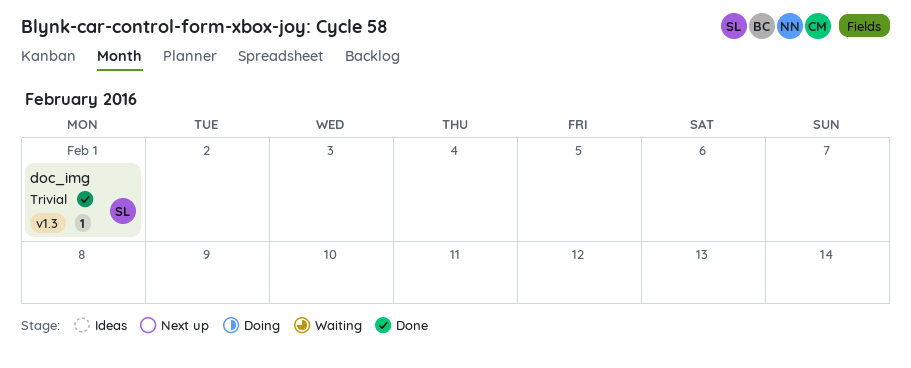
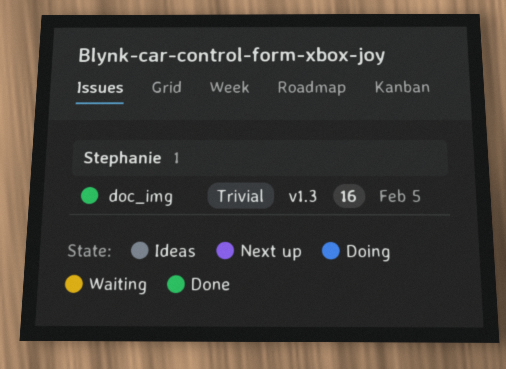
doc_img, estimate: 1 -> 16
doc_img, due: Feb 1 -> Feb 5

